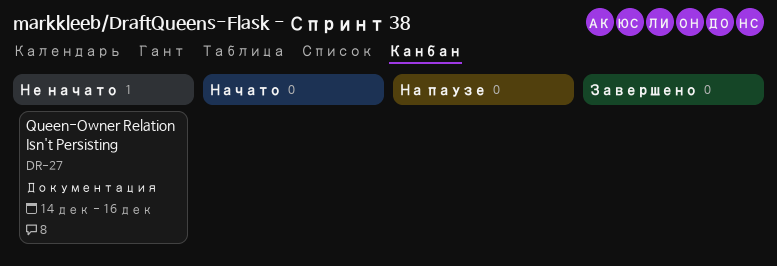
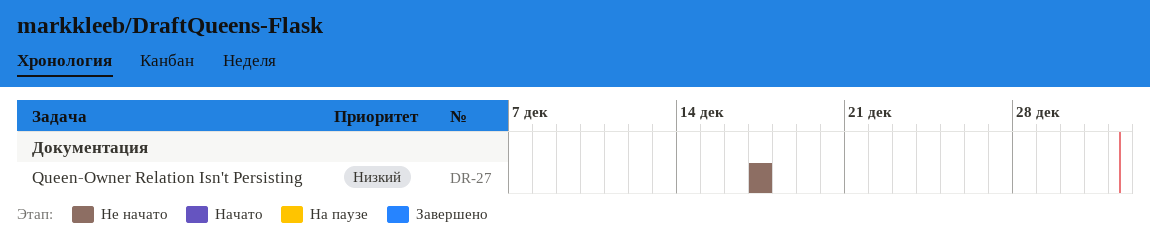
DR-27, start: Dec 14 -> Dec 17
DR-27, due: Dec 16 -> Dec 17

